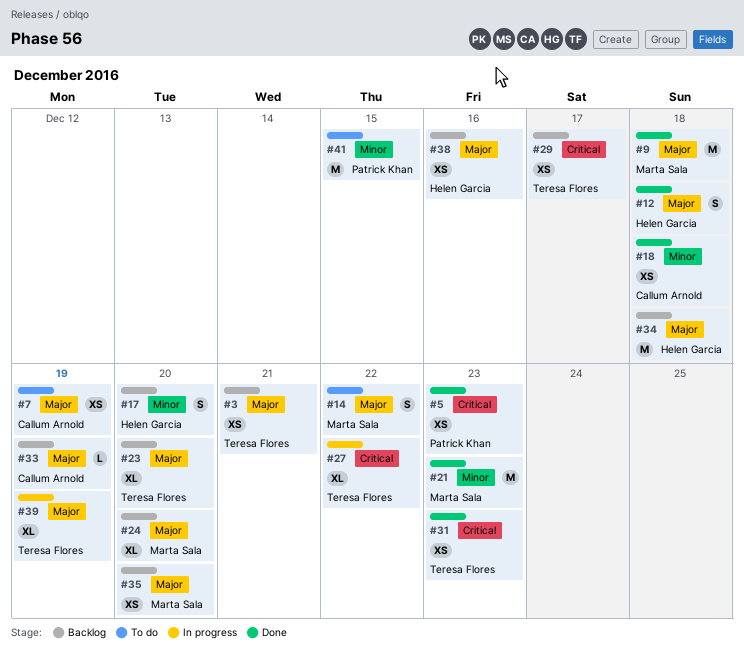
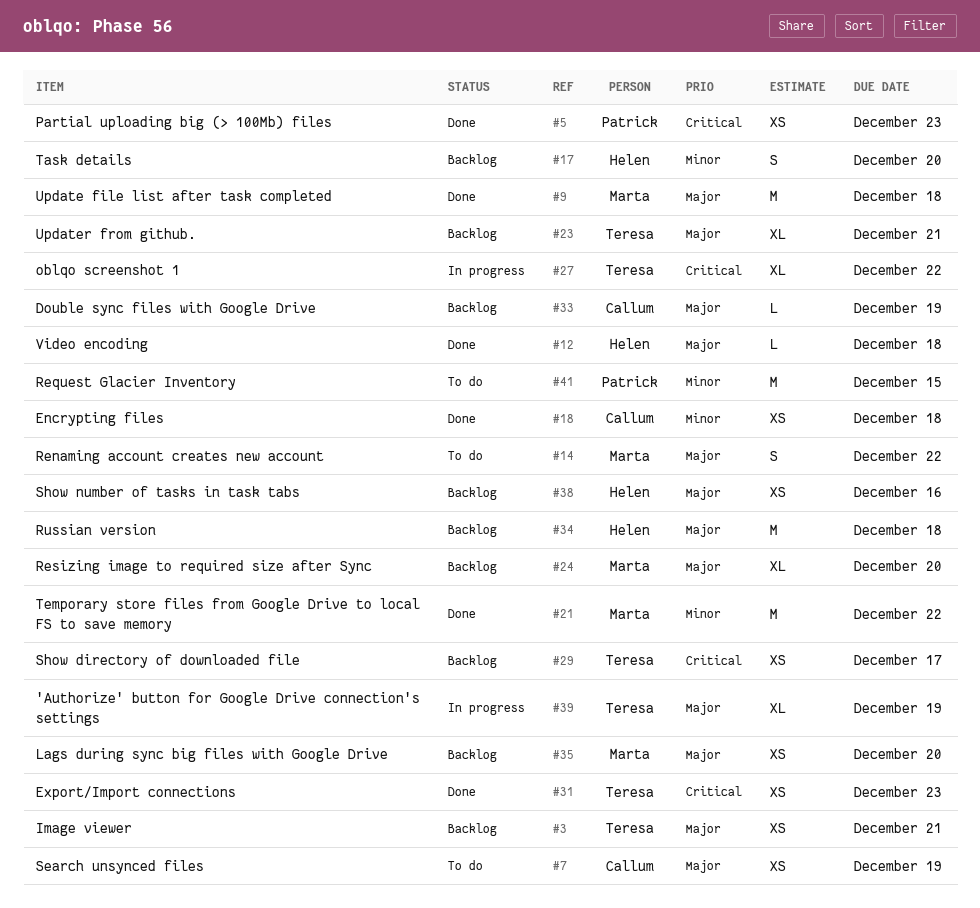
#12, estimate: S -> L
#21, due: Dec 23 -> Dec 22
#23, due: Dec 20 -> Dec 21

